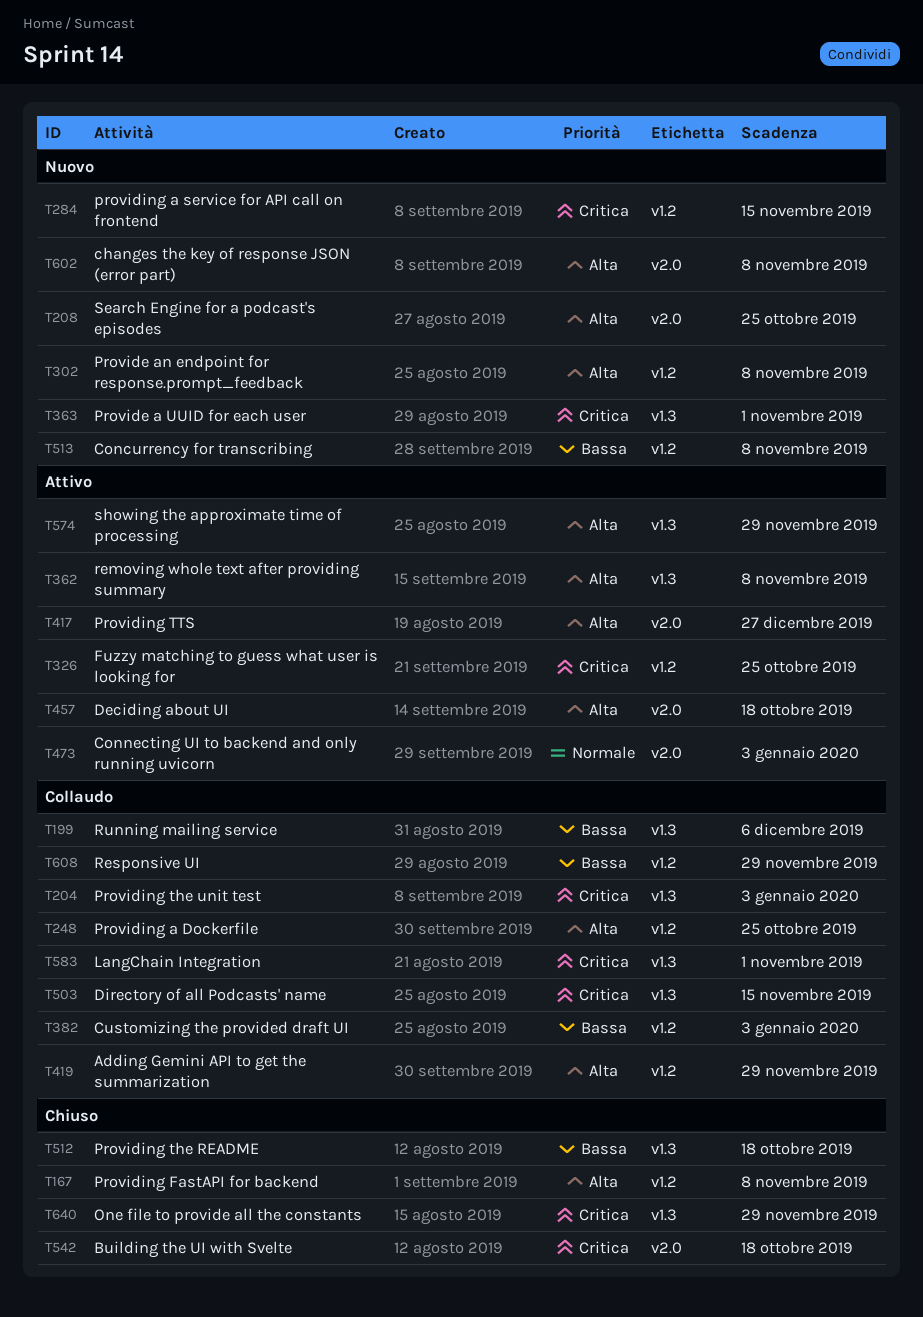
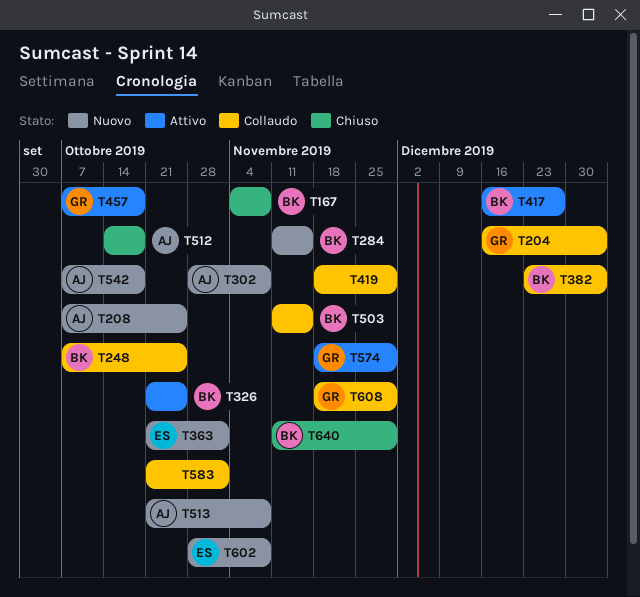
T199: present -> none
T362: present -> none
T473: present -> none
T542, status: Chiuso -> Nuovo

